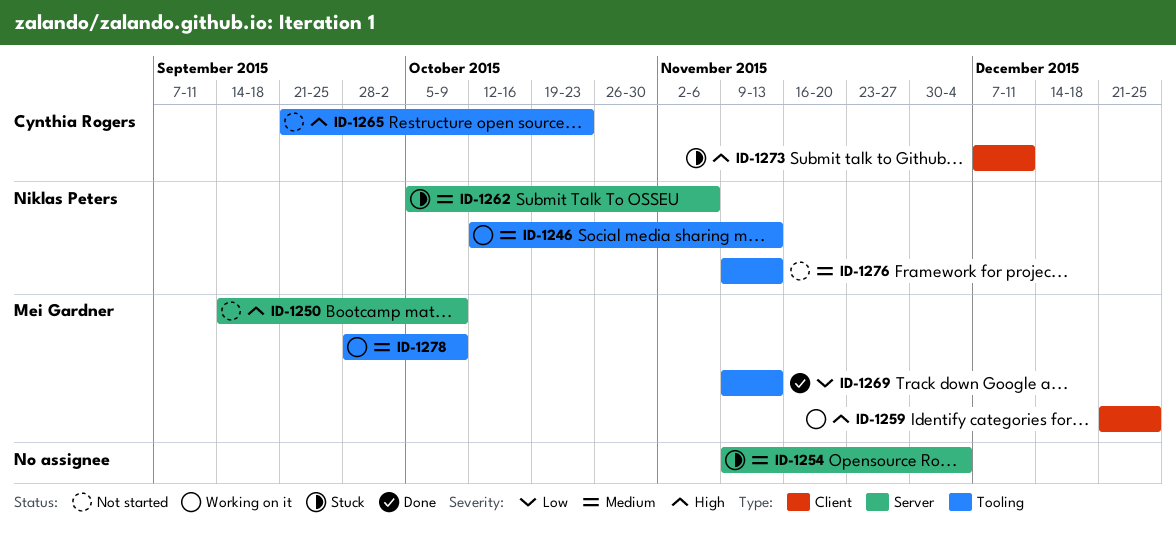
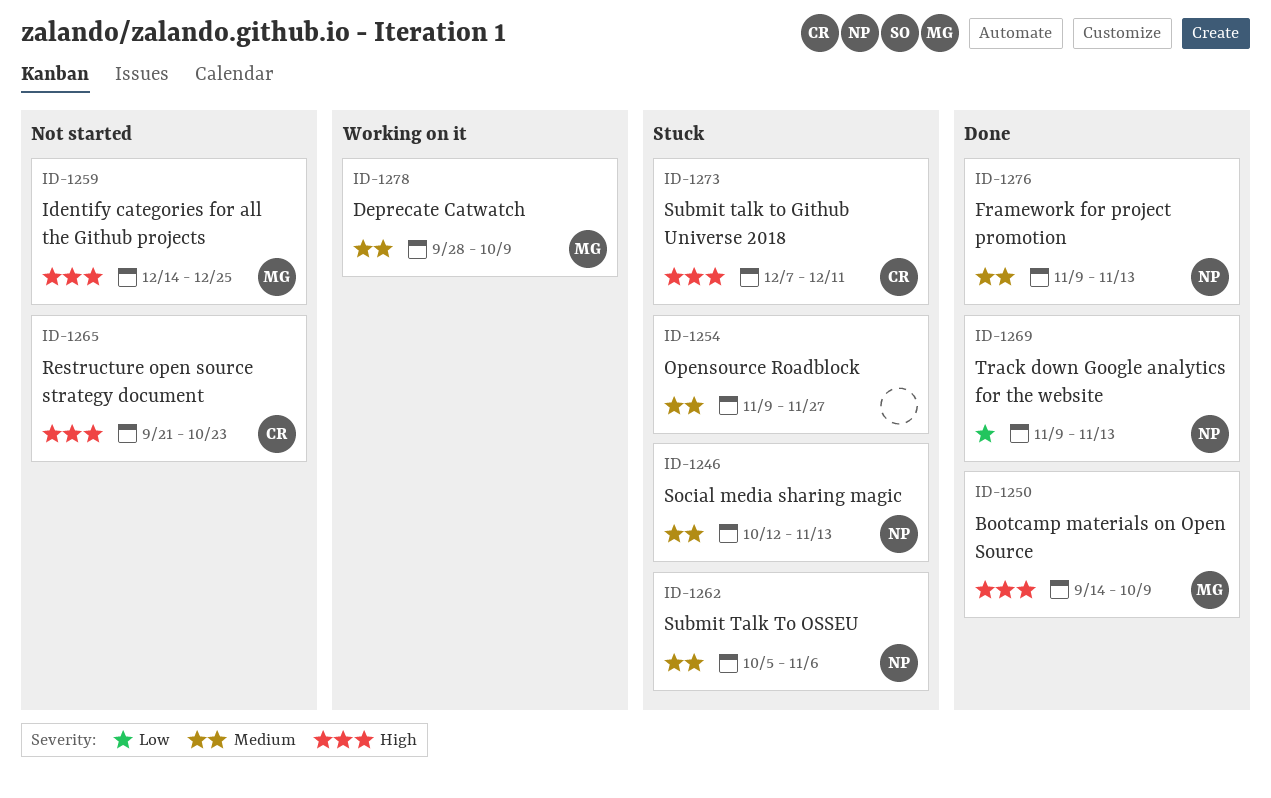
ID-1246, status: Working on it -> Stuck
ID-1250, status: Not started -> Done
ID-1254, due: Dec 4 -> Nov 27
ID-1259, status: Working on it -> Not started
ID-1259, start: Dec 21 -> Dec 14
ID-1269, owner: Mei Gardner -> Niklas Peters
ID-1276, status: Not started -> Done

